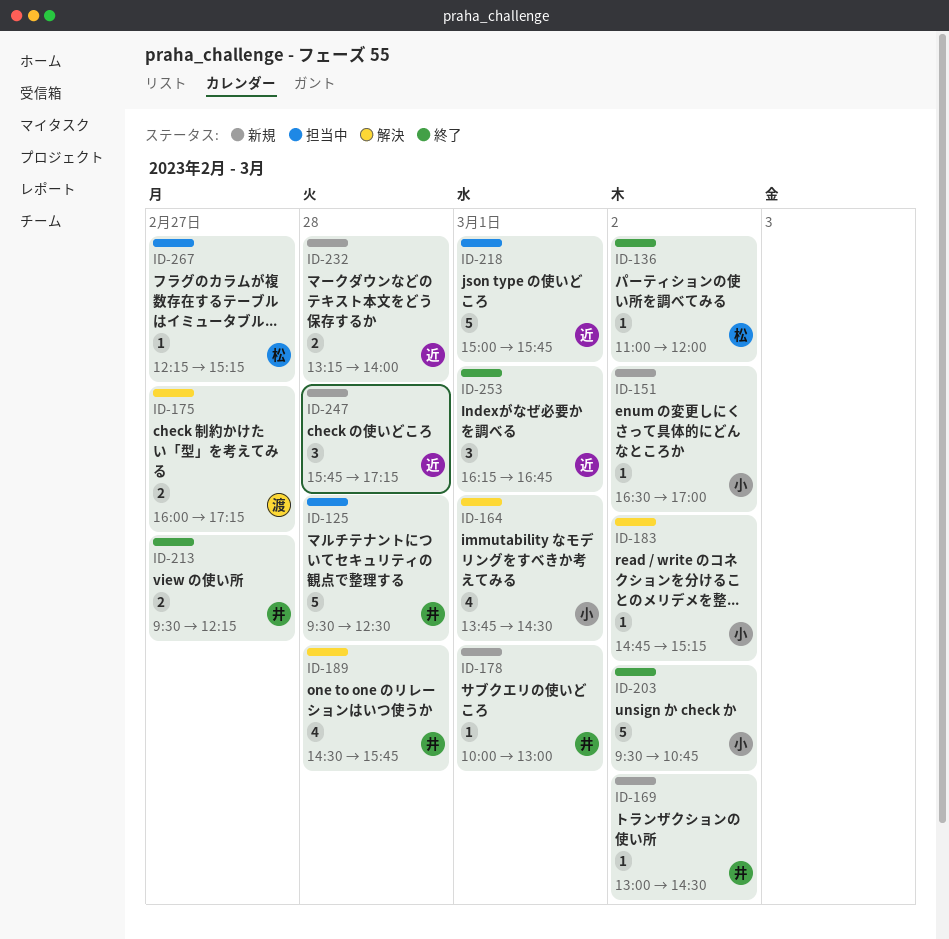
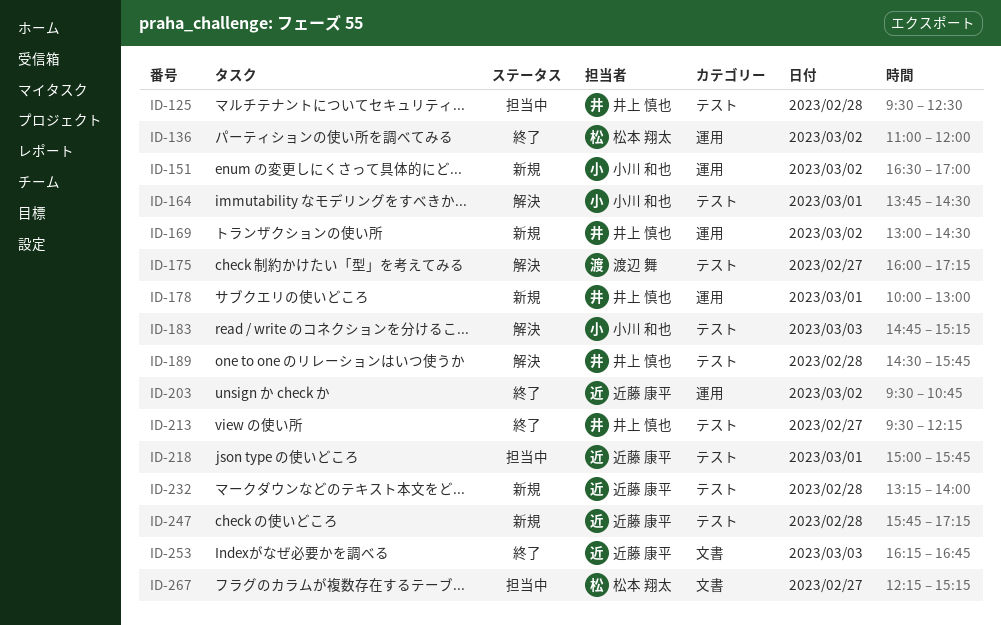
ID-183, day: Mar 2 -> Mar 3
ID-203, owner: 小川 和也 -> 近藤 康平
ID-253, day: Mar 1 -> Mar 3

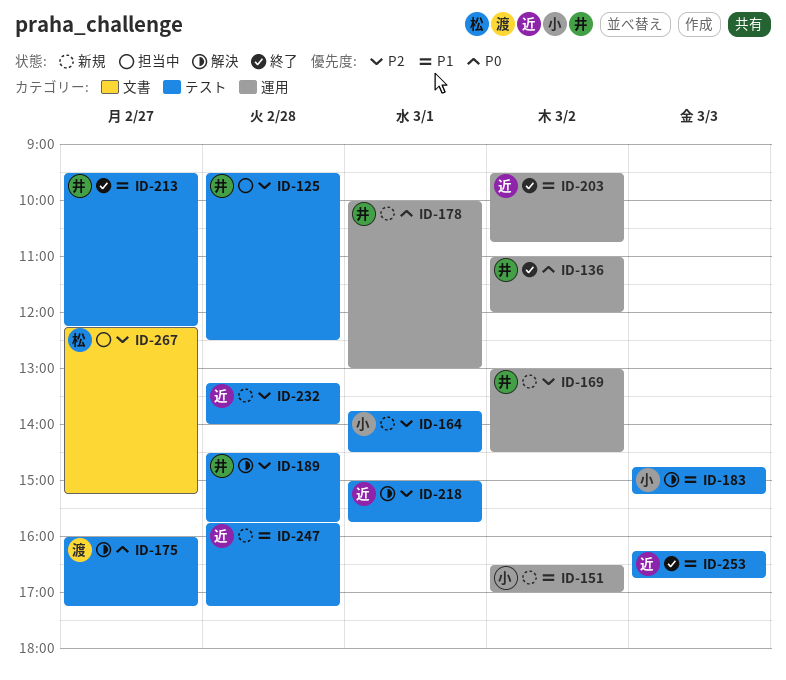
ID-136, owner: 松本 翔太 -> 井上 慎也
ID-164, status: 解決 -> 新規
ID-218, status: 担当中 -> 解決
ID-253, label: 文書 -> テスト

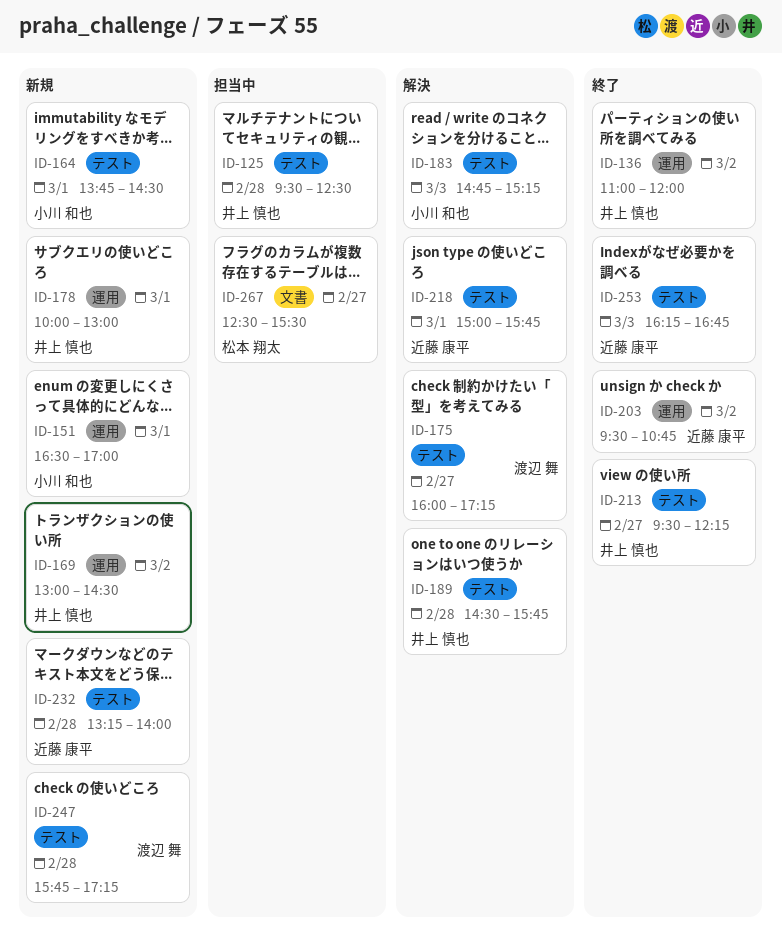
ID-151, day: Mar 2 -> Mar 1
ID-247, owner: 近藤 康平 -> 渡辺 舞
ID-267, begins: 12:15 -> 12:30
ID-267, ends: 15:15 -> 15:30

